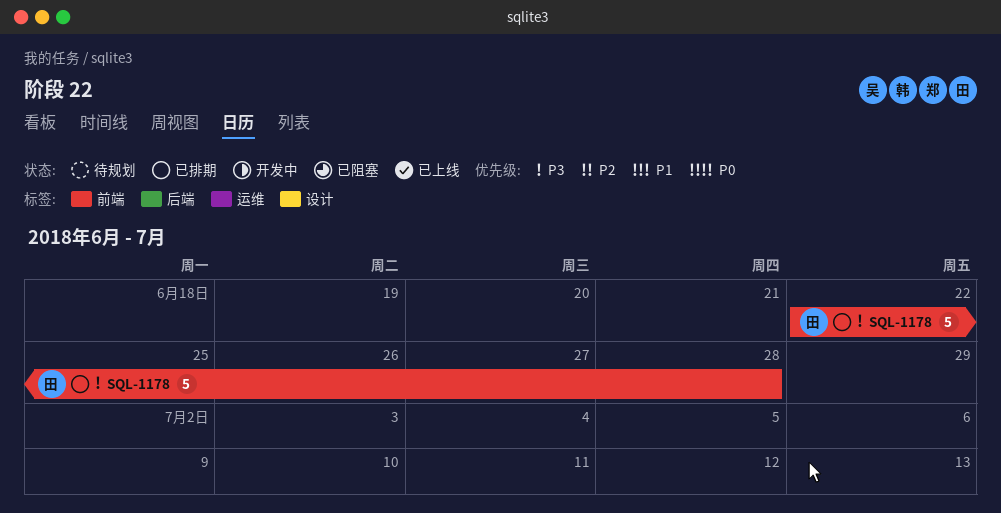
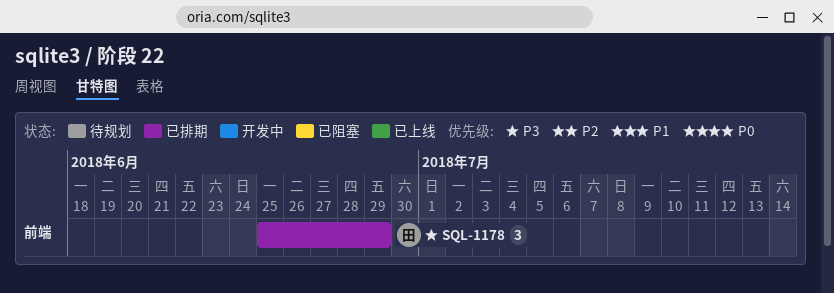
SQL-1178, estimate: 5 -> 3
SQL-1178, start: Jun 22 -> Jun 25
SQL-1178, due: Jun 28 -> Jun 29

